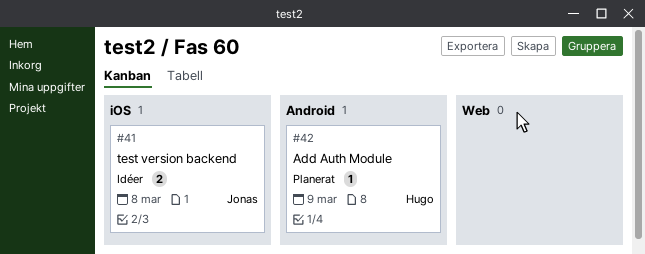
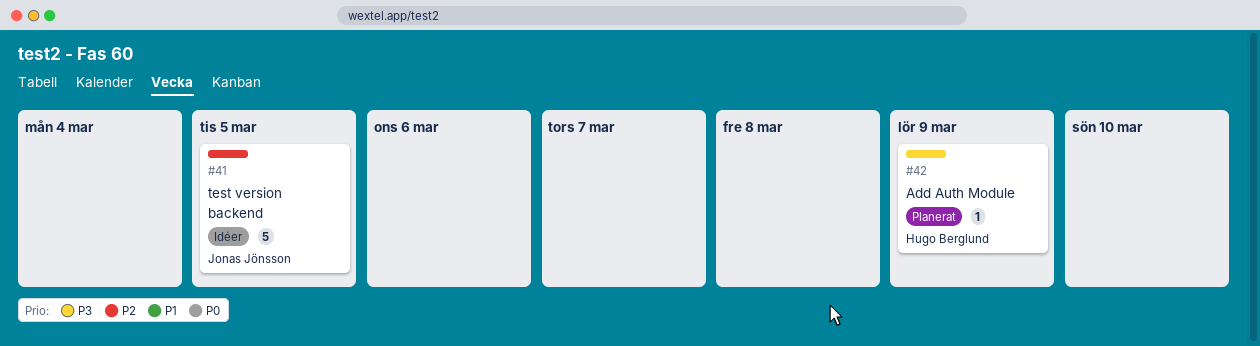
#41, estimate: 2 -> 5
#41, due: Mar 8 -> Mar 5

